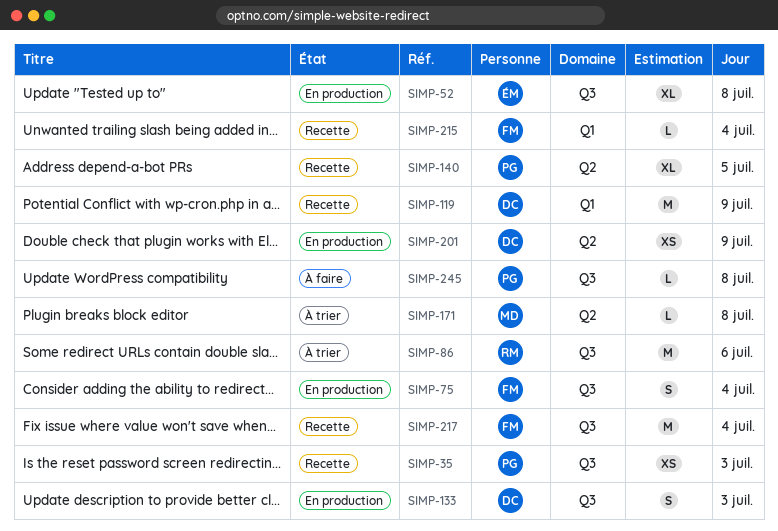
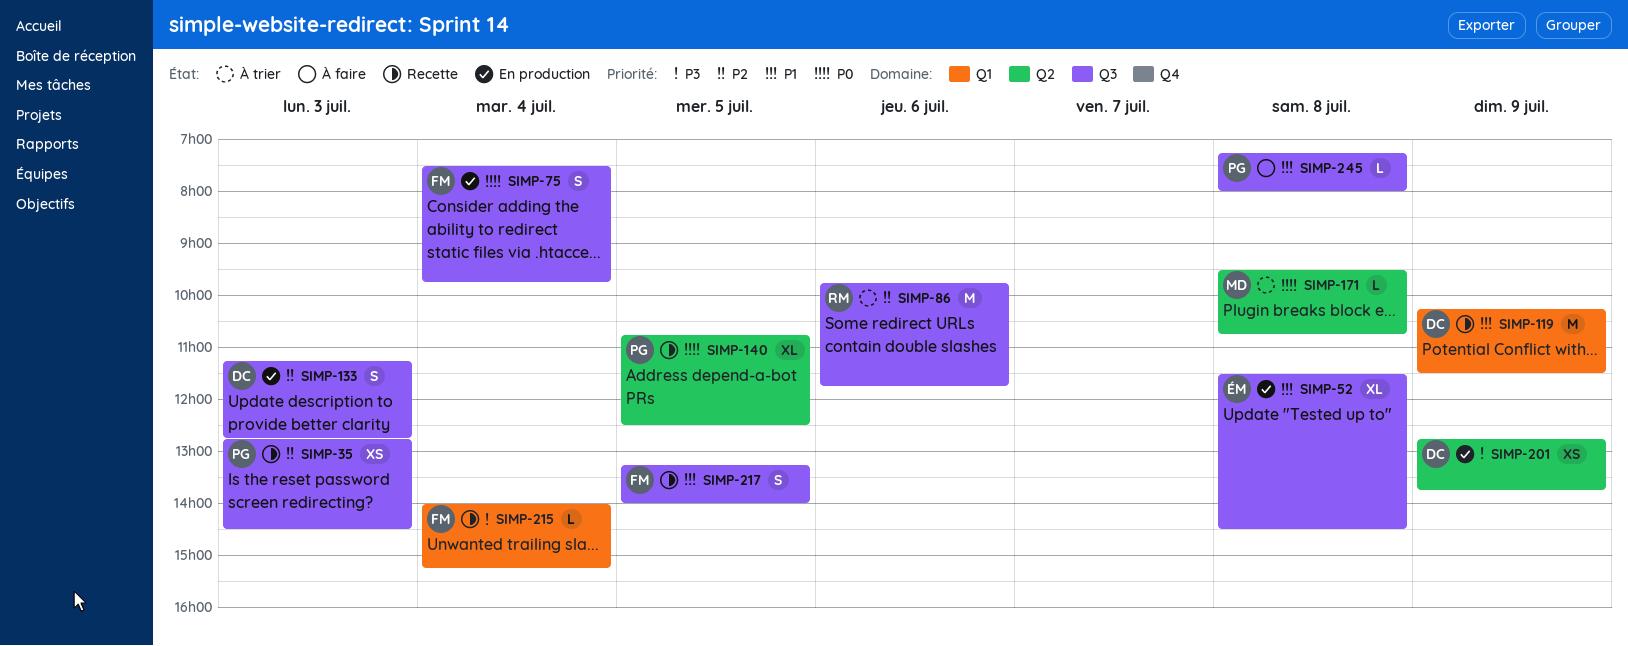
SIMP-217, estimate: M -> S
SIMP-217, day: Jul 4 -> Jul 5

